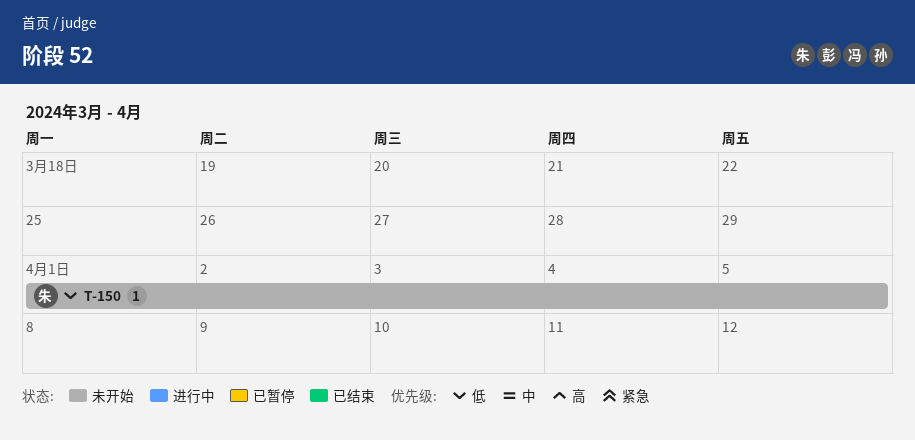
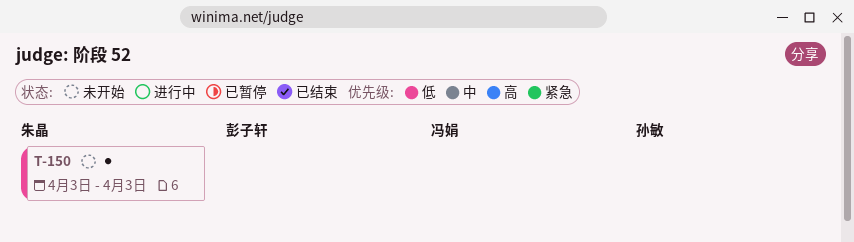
T-150, start: Apr 1 -> Apr 3
T-150, due: Apr 5 -> Apr 3

